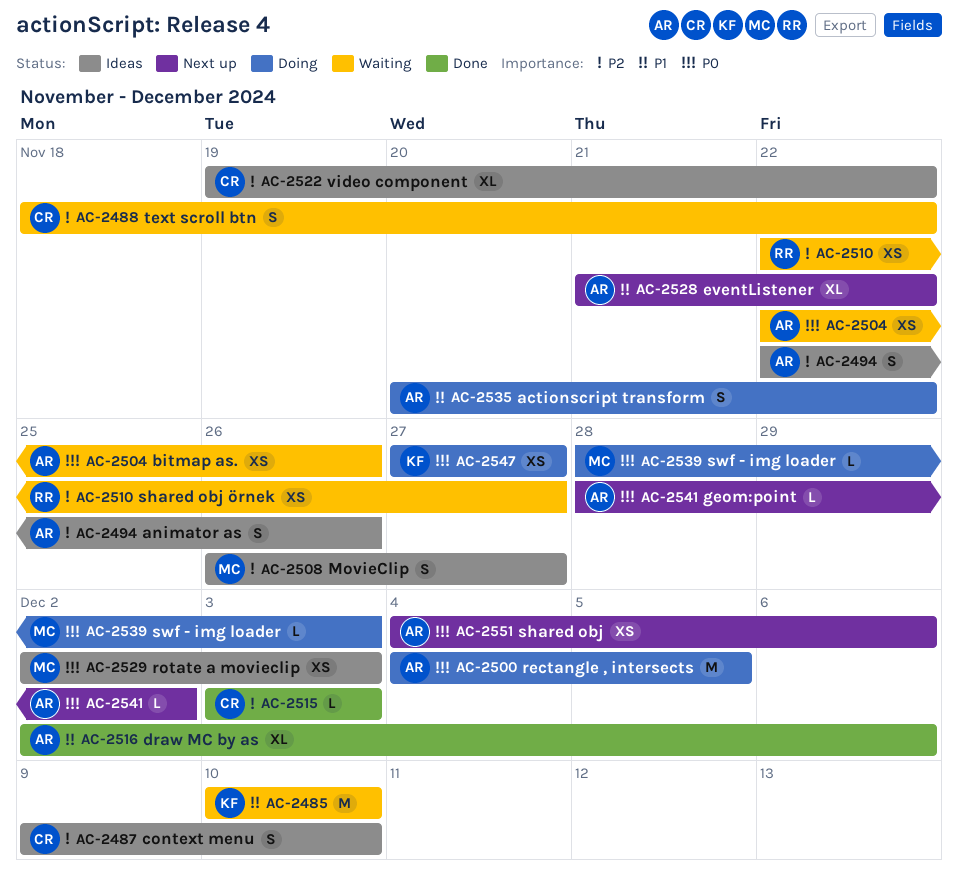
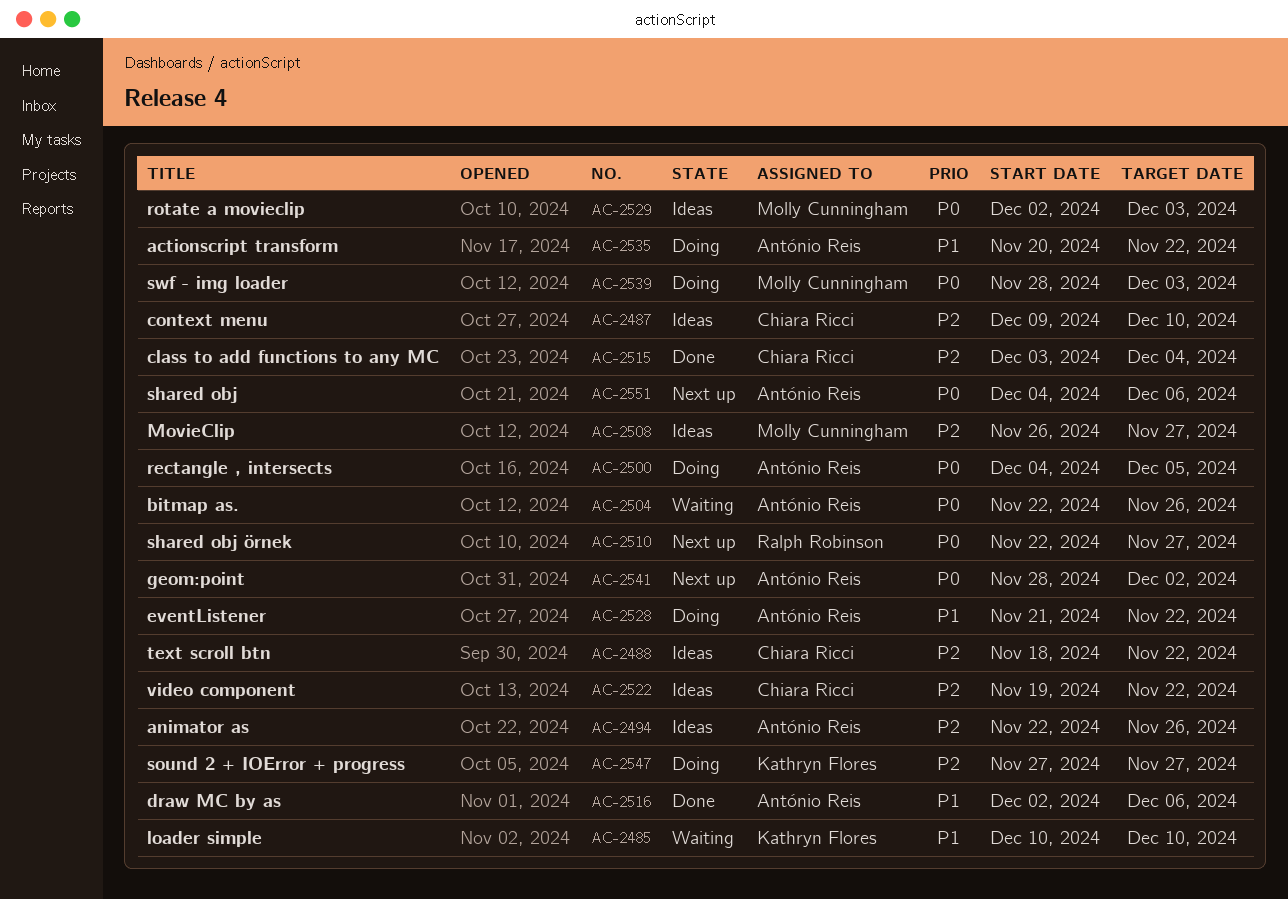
AC-2488, status: Waiting -> Ideas
AC-2510, status: Waiting -> Next up
AC-2510, priority: P2 -> P0
AC-2515, due: Dec 3 -> Dec 4
AC-2528, status: Next up -> Doing
AC-2547, priority: P0 -> P2

